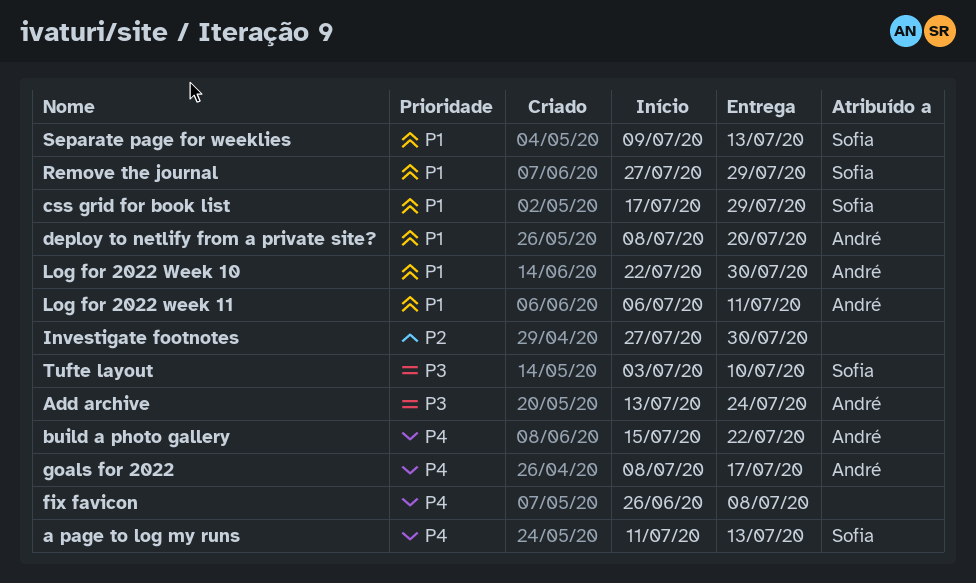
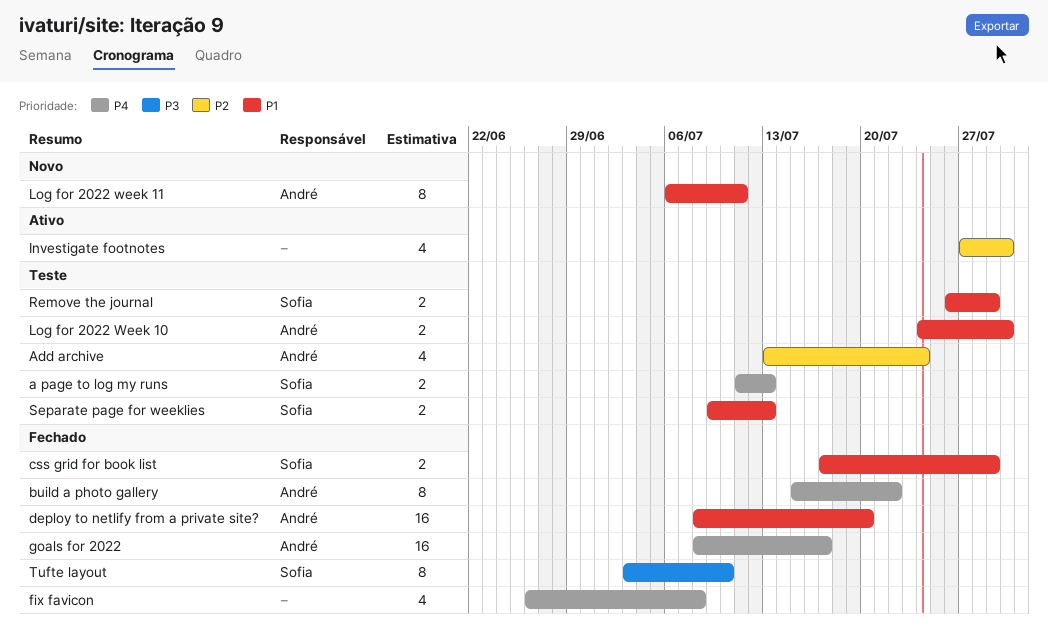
Add archive, priority: P3 -> P2
Log for 2022 Week 10, start: Jul 22 -> Jul 24
Remove the journal, start: Jul 27 -> Jul 26

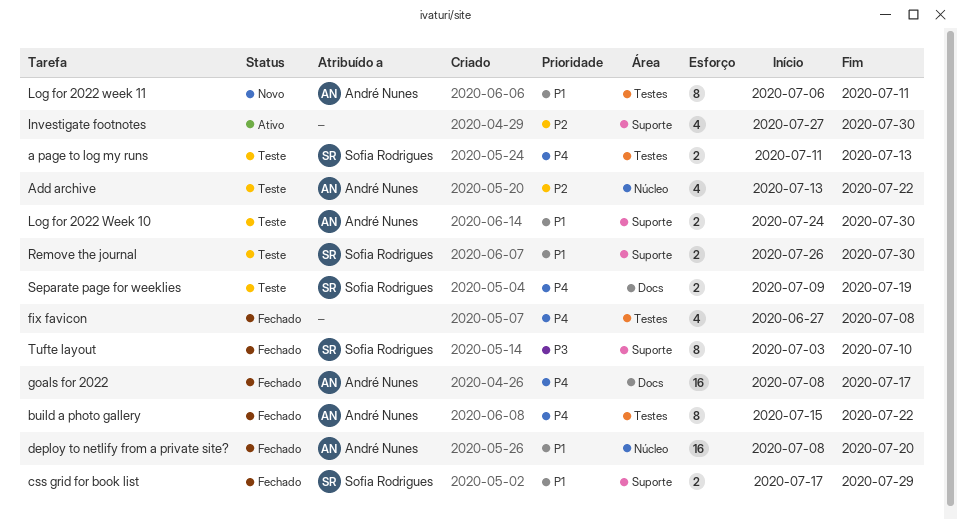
Add archive, due: Jul 24 -> Jul 22
fix favicon, start: Jun 26 -> Jun 27
Remove the journal, due: Jul 29 -> Jul 30
Separate page for weeklies, priority: P1 -> P4
Separate page for weeklies, due: Jul 13 -> Jul 19

